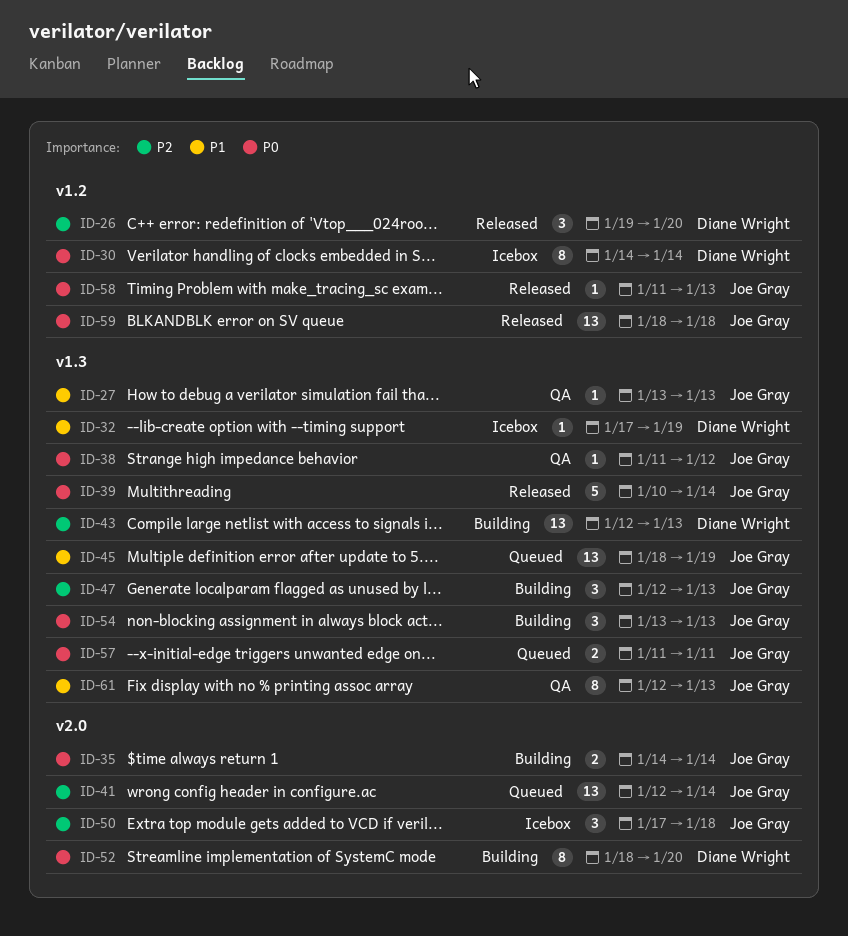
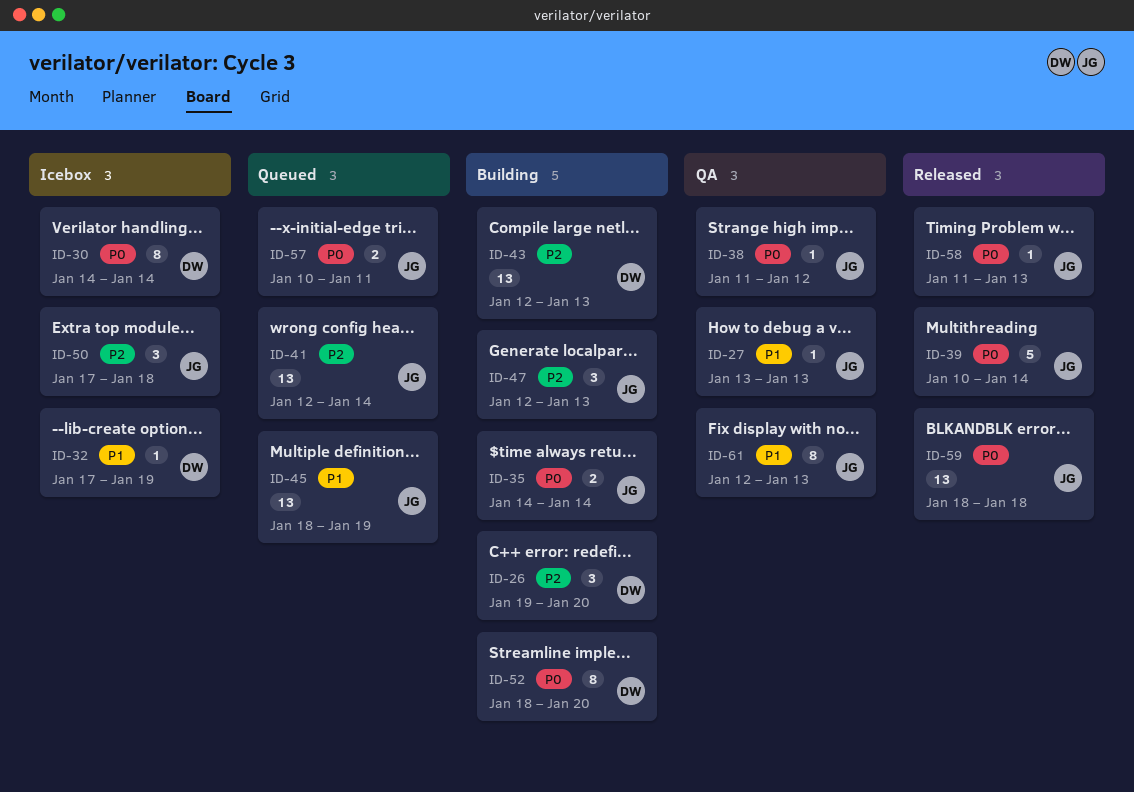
ID-26, status: Released -> Building
ID-54: present -> none
ID-57, start: Jan 11 -> Jan 10

